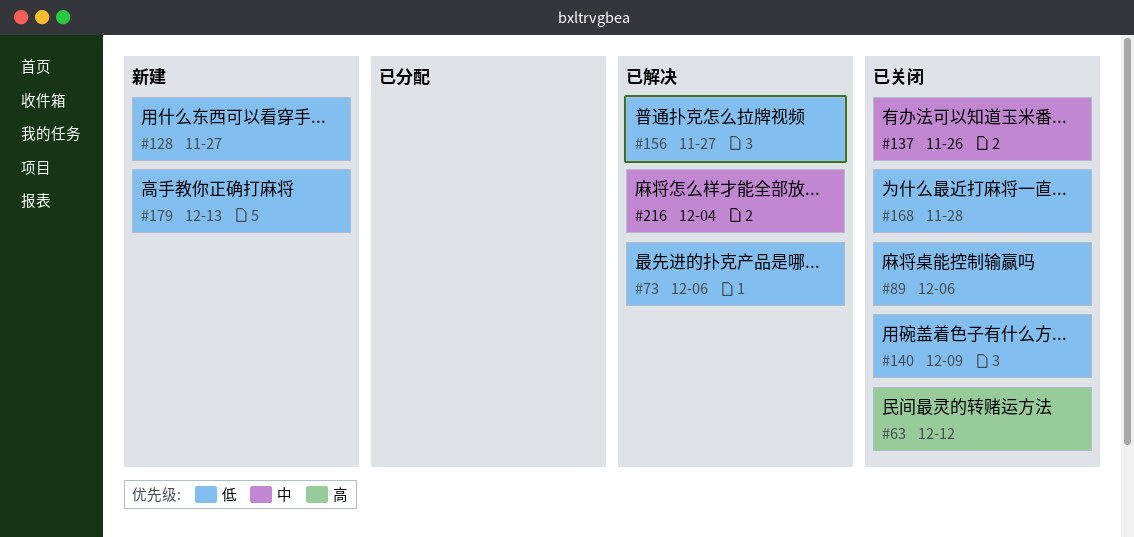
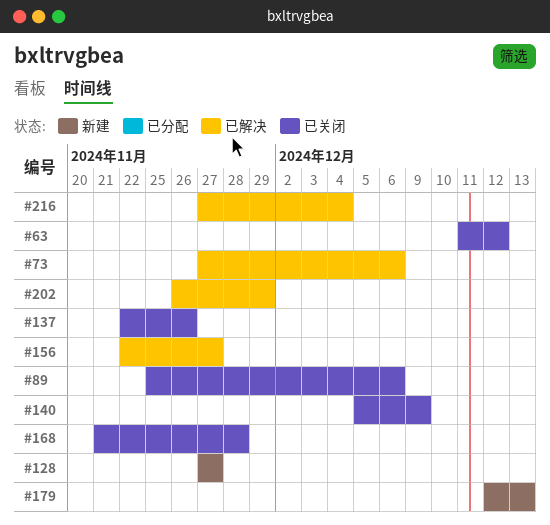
#202: none -> present

